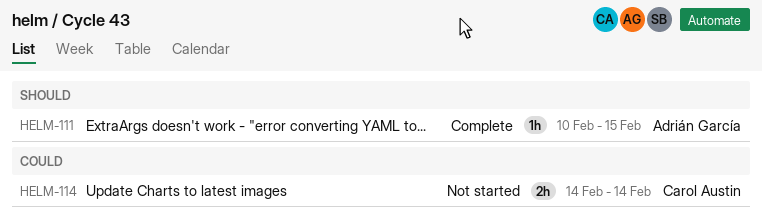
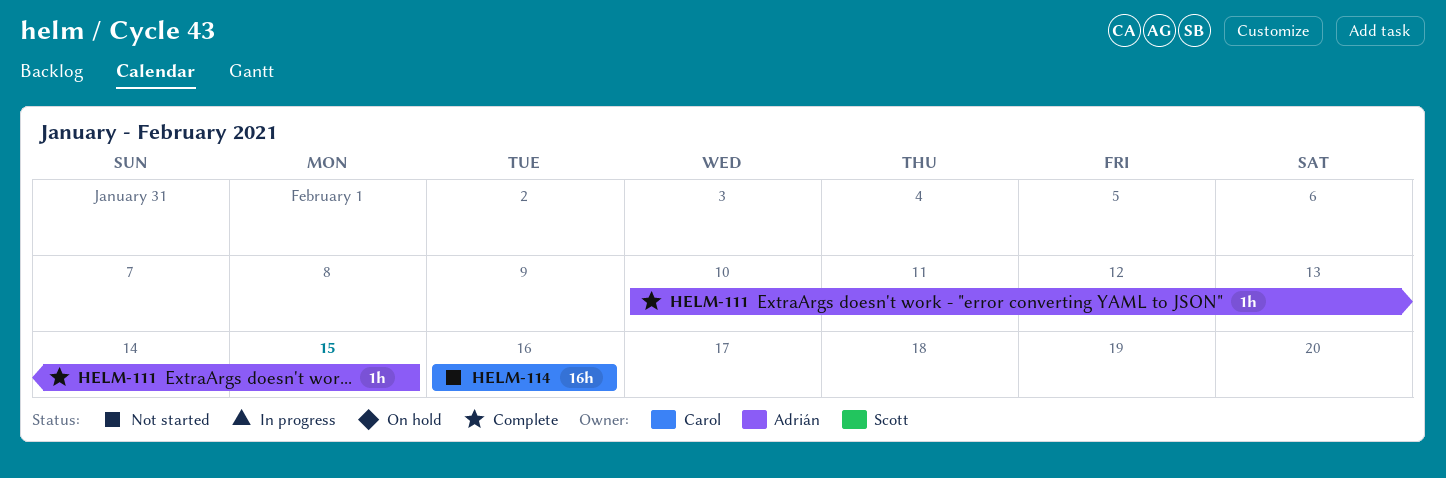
HELM-114, estimate: 2h -> 16h
HELM-114, start: Feb 14 -> Feb 16
HELM-114, due: Feb 14 -> Feb 16

